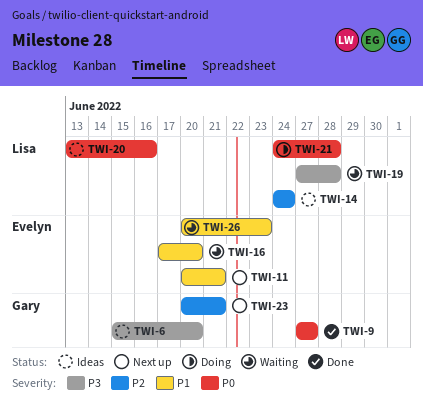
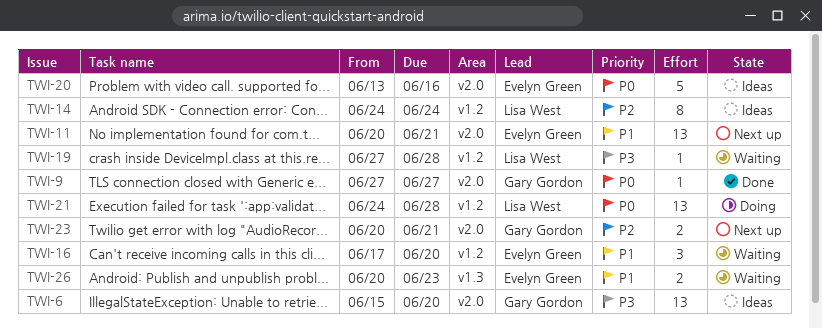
TWI-20, owner: Lisa West -> Evelyn Green

